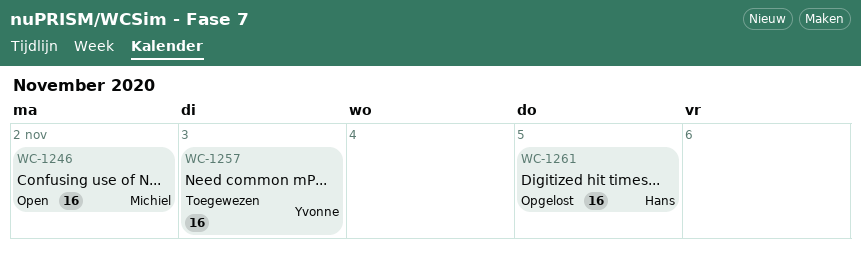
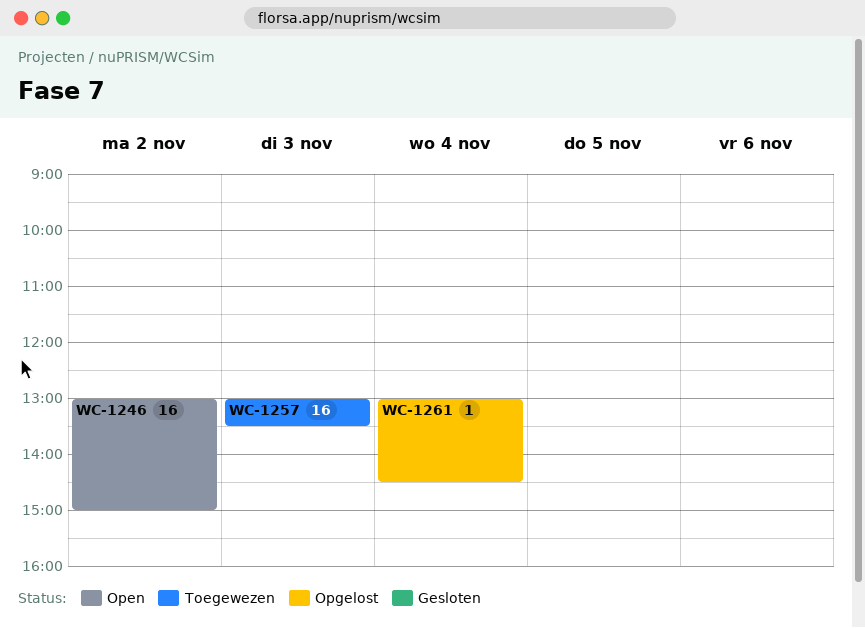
WC-1261, estimate: 16 -> 1
WC-1261, day: Nov 5 -> Nov 4

